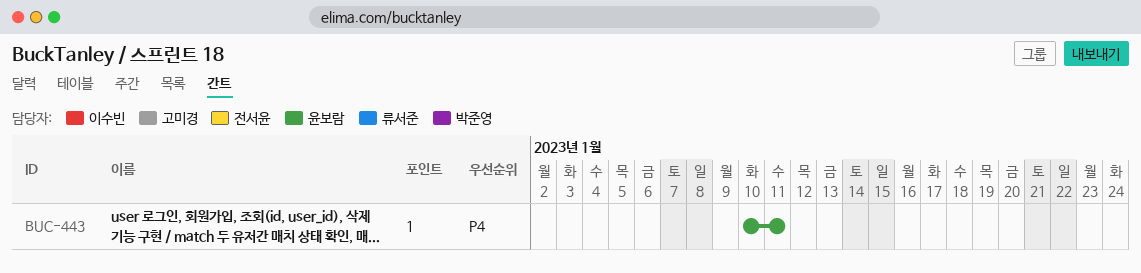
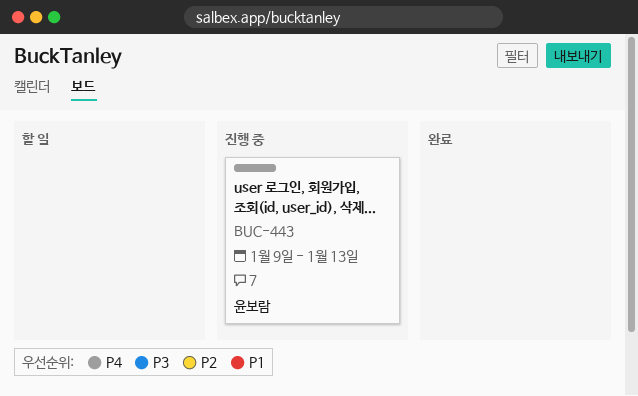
BUC-443, start: Jan 10 -> Jan 9
BUC-443, due: Jan 11 -> Jan 13

